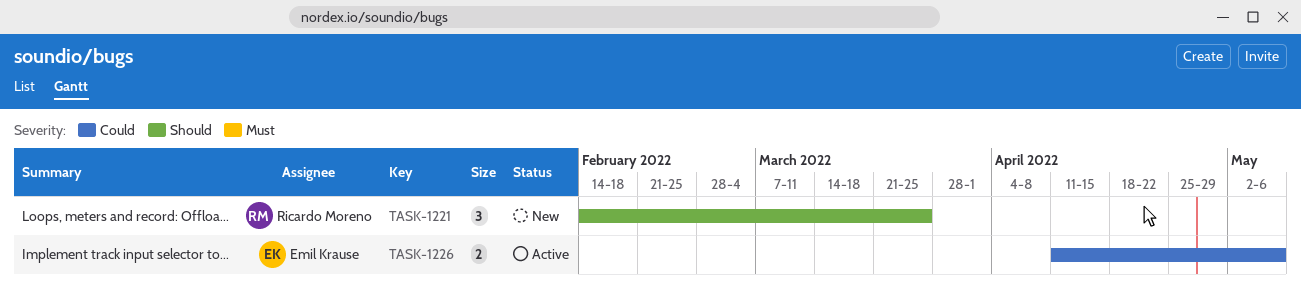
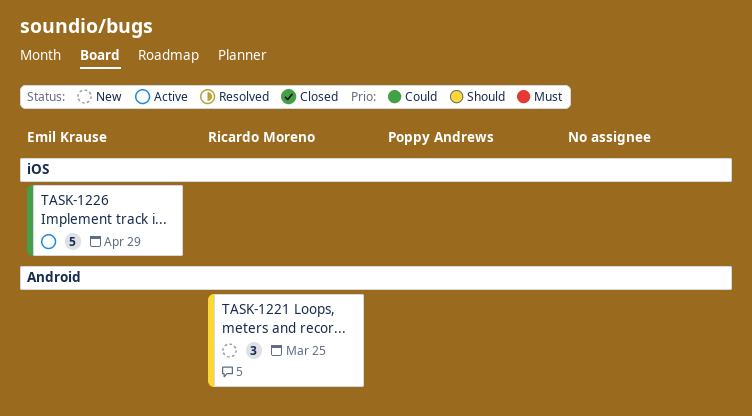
TASK-1226, estimate: 2 -> 5
TASK-1226, due: May 6 -> Apr 29

